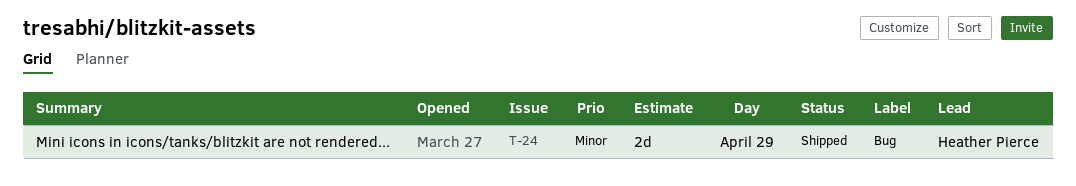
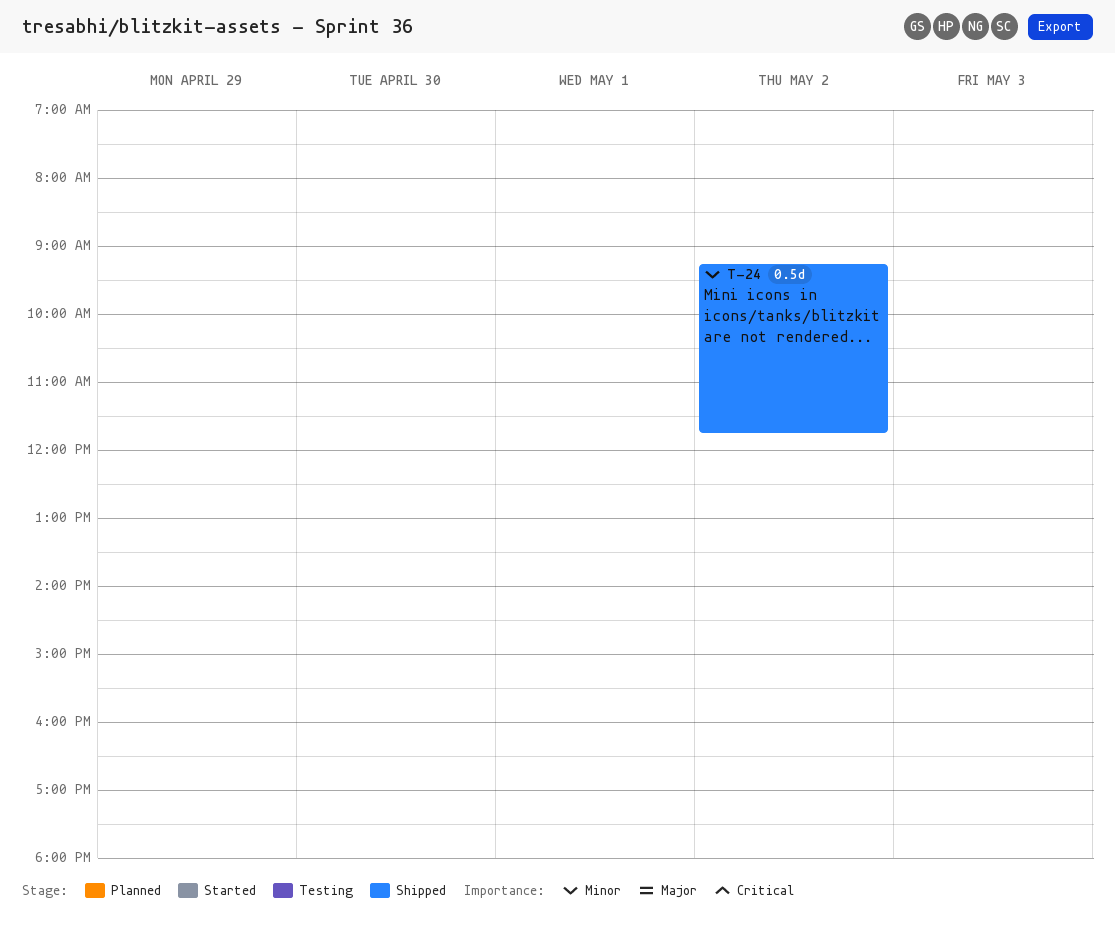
T-24, estimate: 2d -> 0.5d
T-24, day: Apr 29 -> May 2

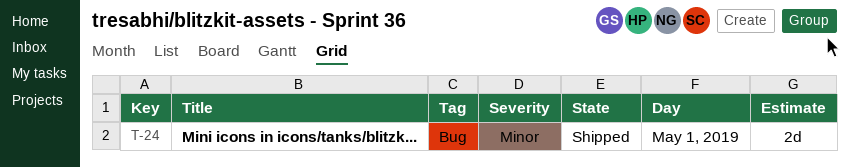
T-24, estimate: 0.5d -> 2d
T-24, day: May 2 -> May 1

